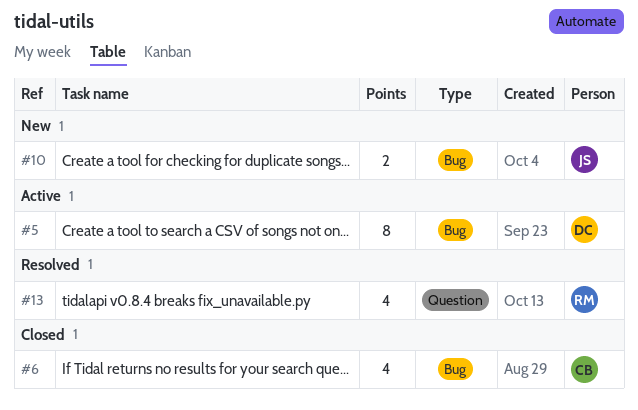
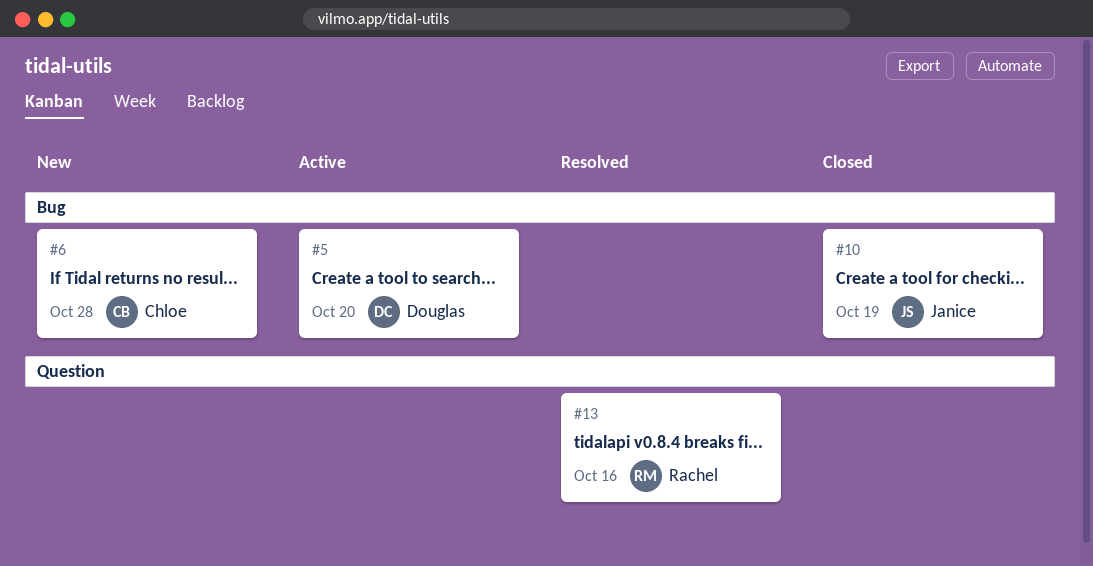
#6, status: Closed -> New
#10, status: New -> Closed

